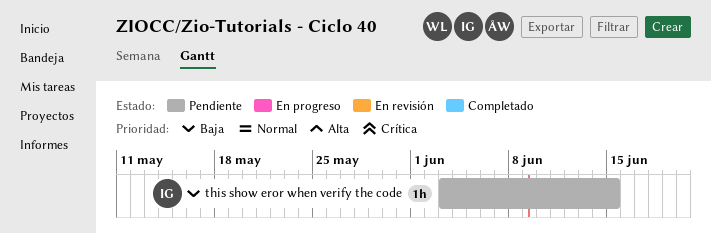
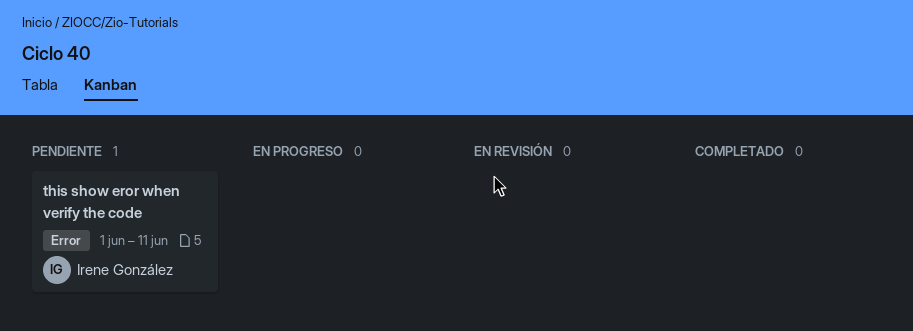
this show eror when verify the code, start: Jun 3 -> Jun 1
this show eror when verify the code, due: Jun 15 -> Jun 11

